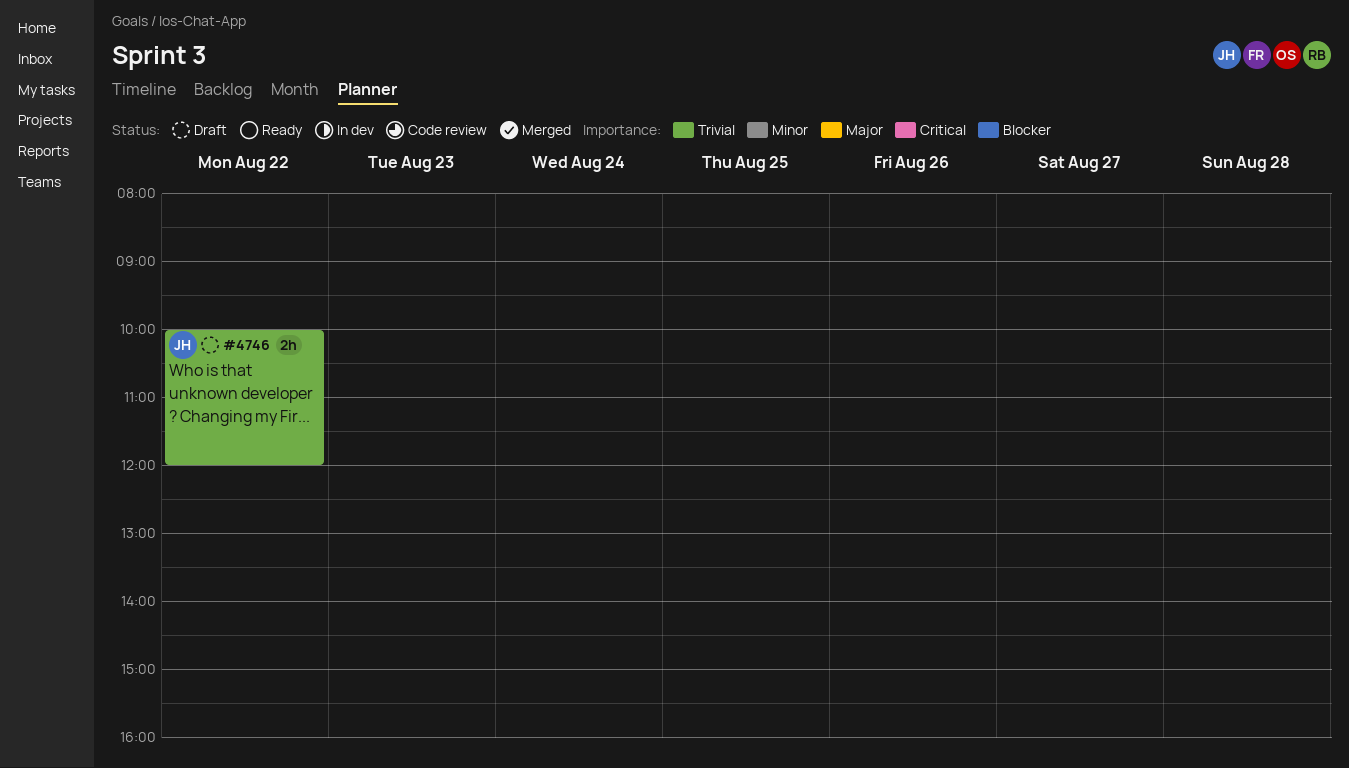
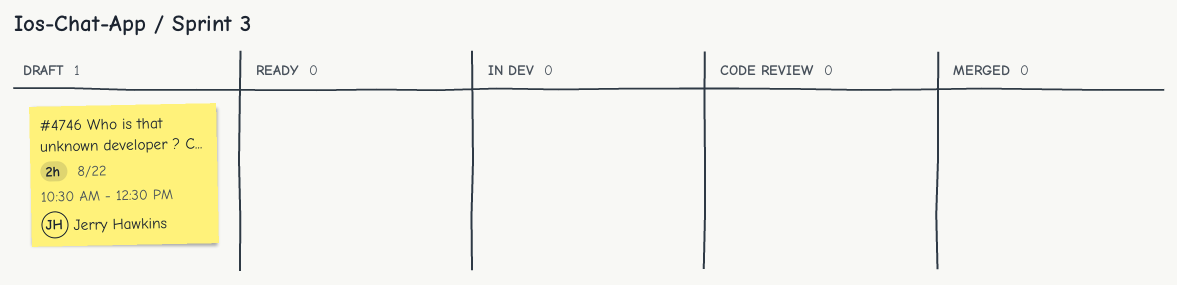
#4746, begins: 10:00 -> 10:30
#4746, ends: 12:00 -> 12:30

